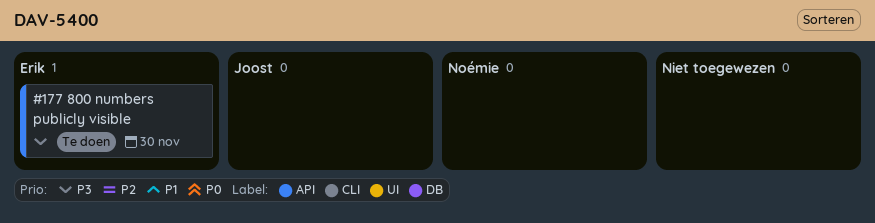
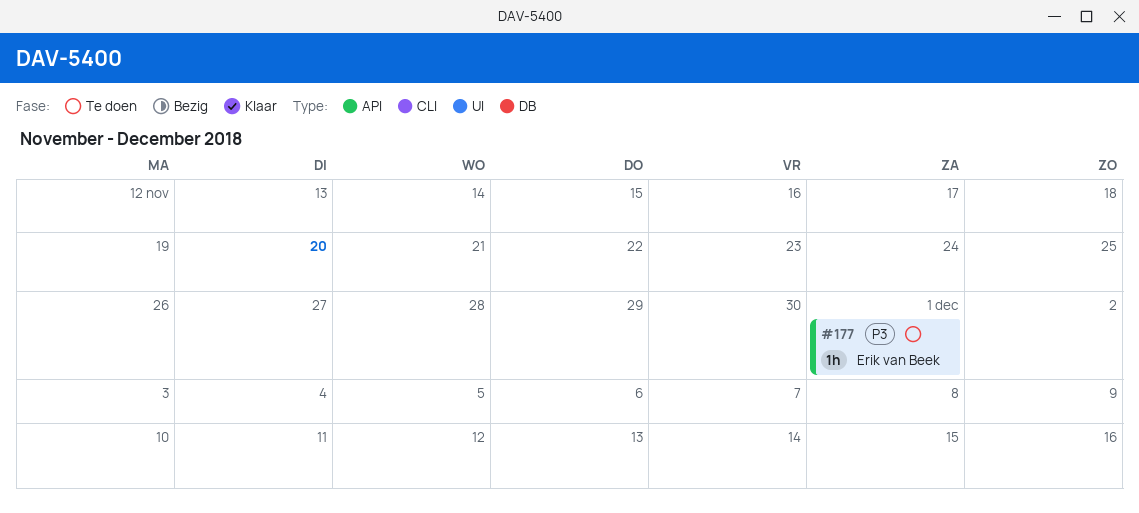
#177, due: Nov 30 -> Dec 1

